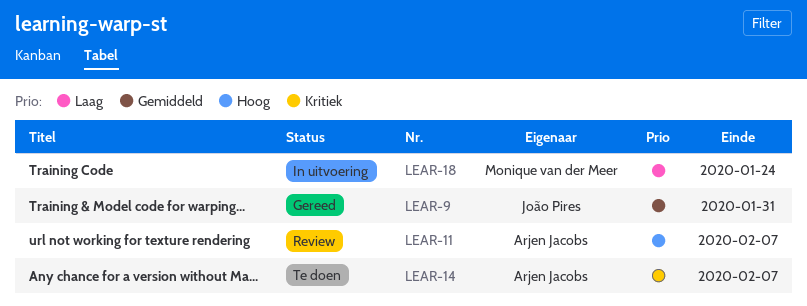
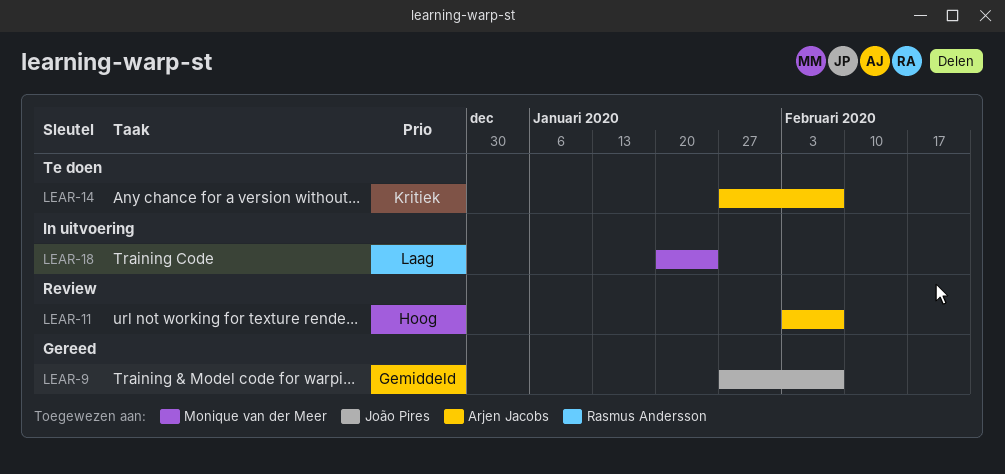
LEAR-9, due: Jan 31 -> Feb 7

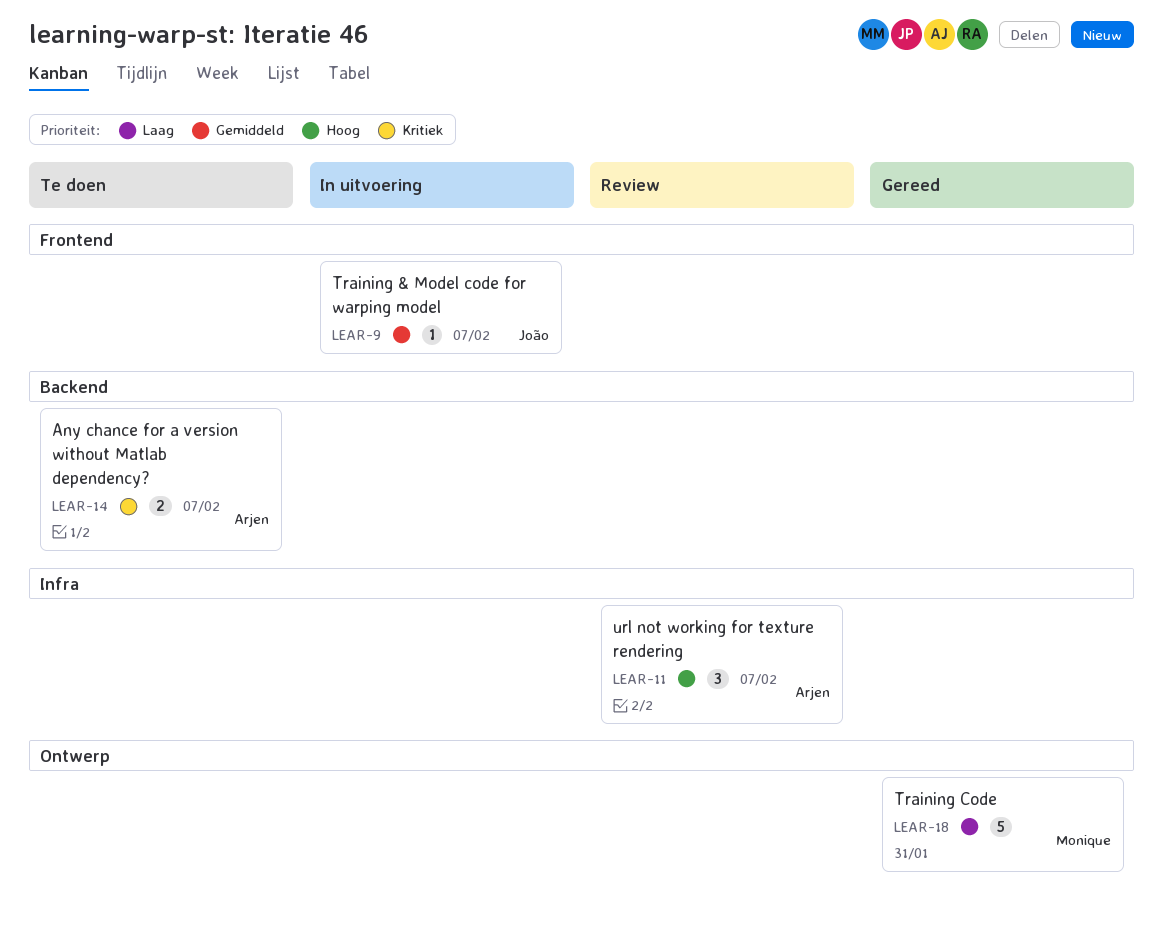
LEAR-9, status: Gereed -> In uitvoering
LEAR-18, status: In uitvoering -> Gereed
LEAR-18, due: Jan 24 -> Jan 31

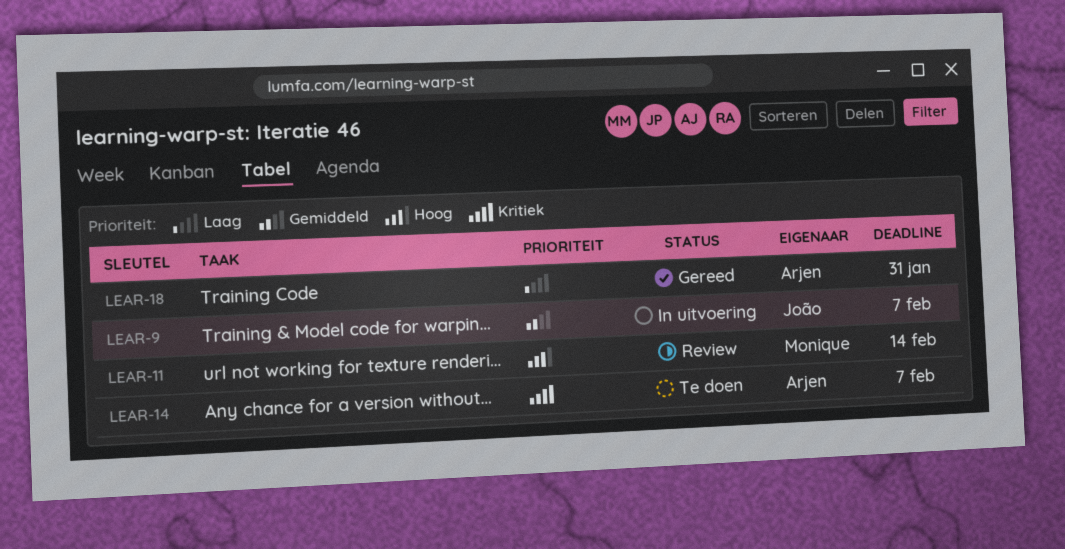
LEAR-11, owner: Arjen -> Monique
LEAR-11, due: Feb 7 -> Feb 14
LEAR-18, owner: Monique -> Arjen

